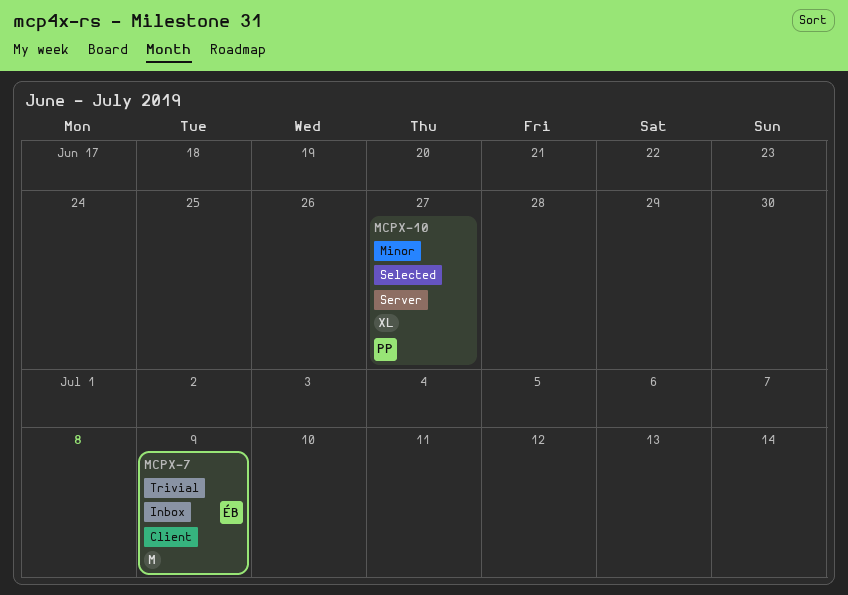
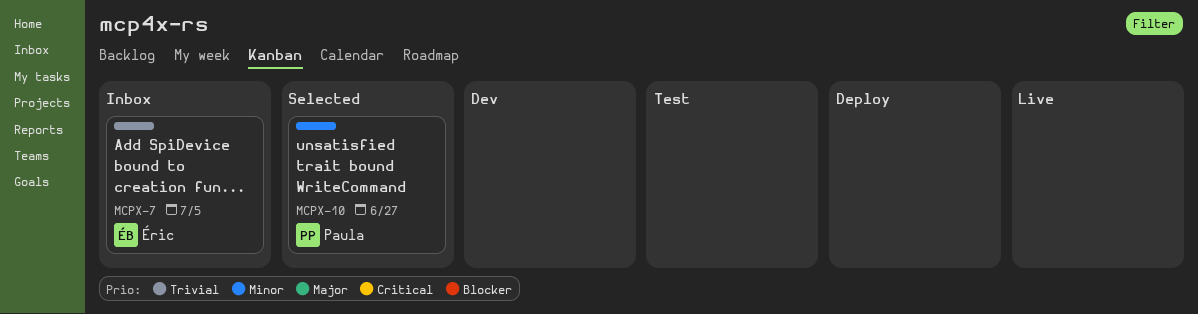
MCPX-7, due: Jul 9 -> Jul 5

